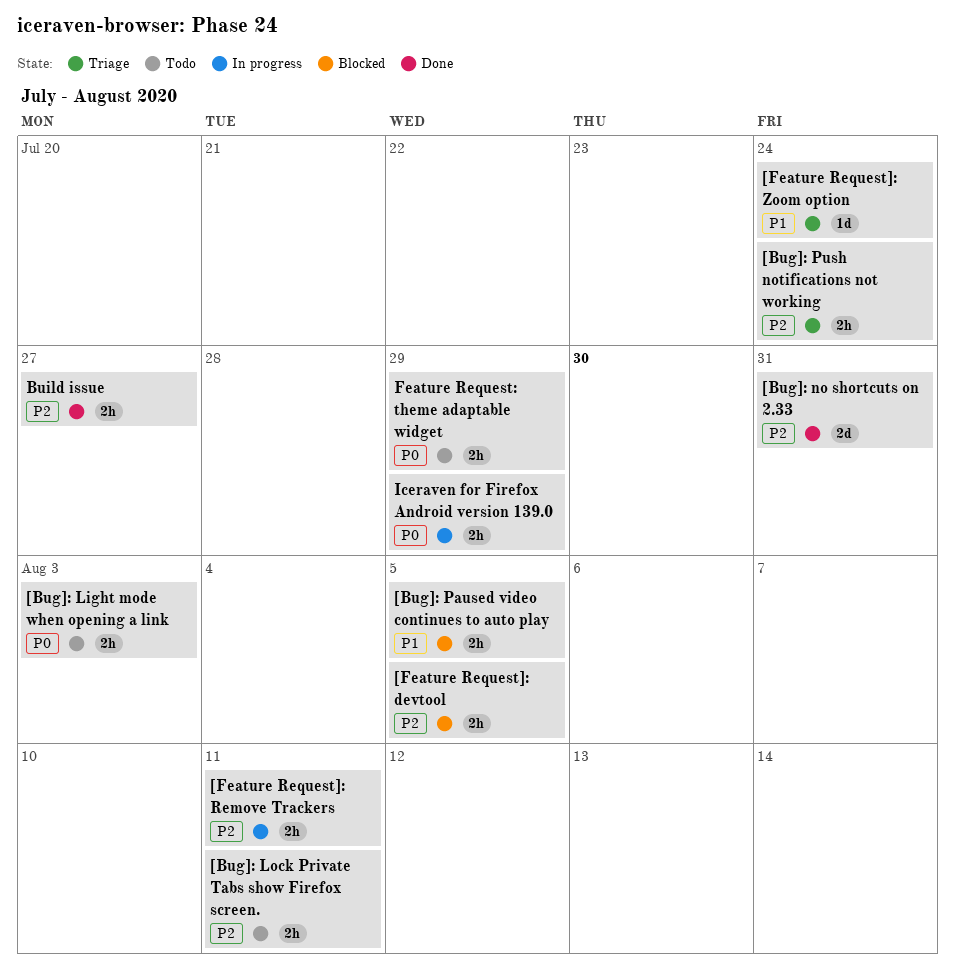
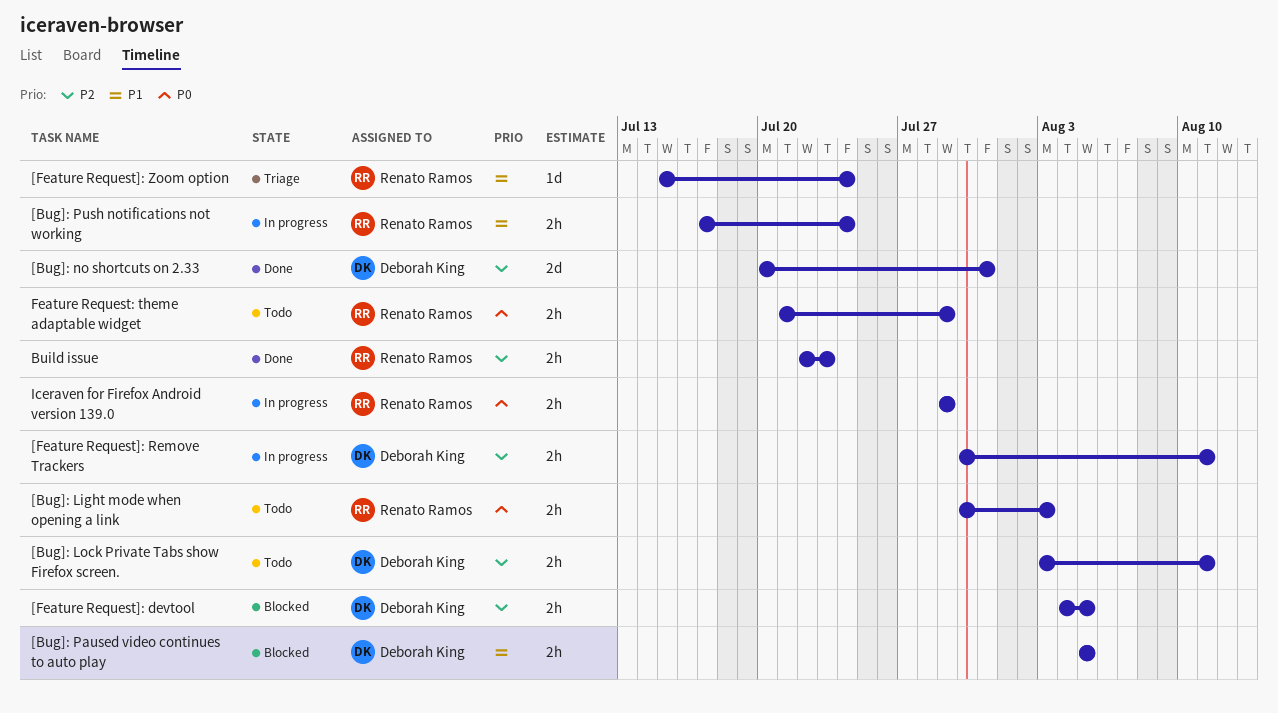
[Bug]: Push notifications not working, status: Triage -> In progress
[Bug]: Push notifications not working, priority: P2 -> P1
Build issue, due: Jul 27 -> Jul 23

